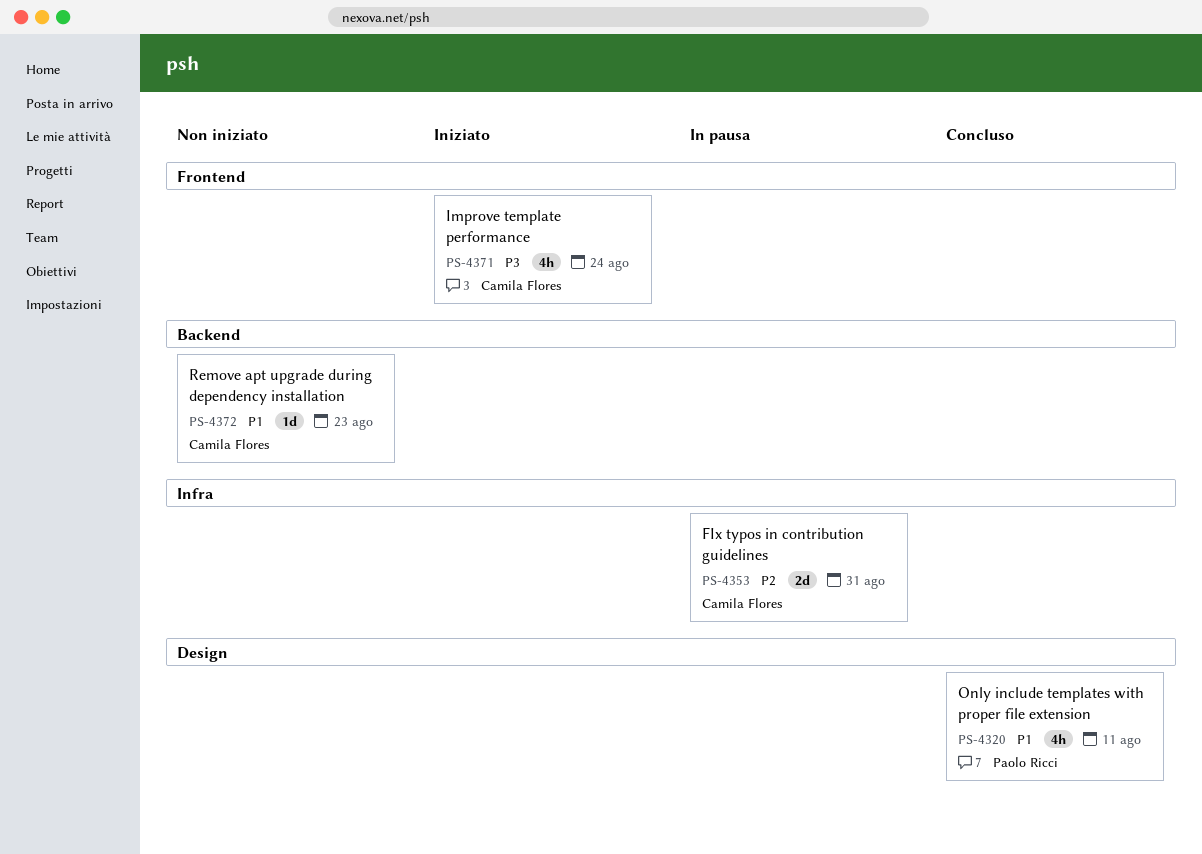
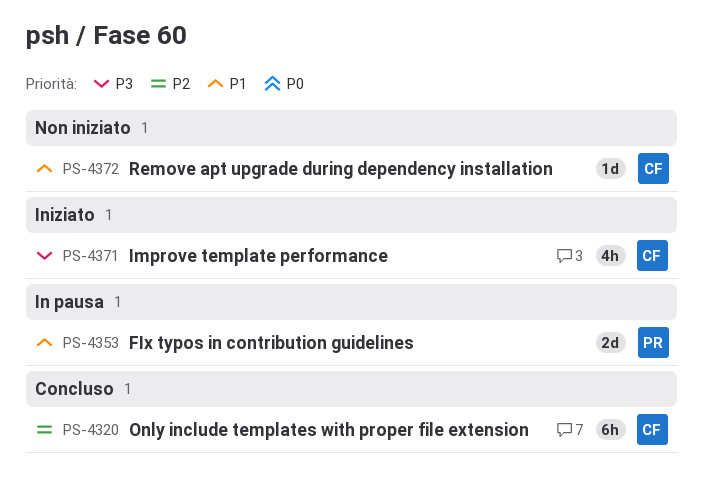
PS-4320, owner: Paolo Ricci -> Camila Flores
PS-4320, priority: P1 -> P2
PS-4320, estimate: 4h -> 6h
PS-4353, owner: Camila Flores -> Paolo Ricci
PS-4353, priority: P2 -> P1

